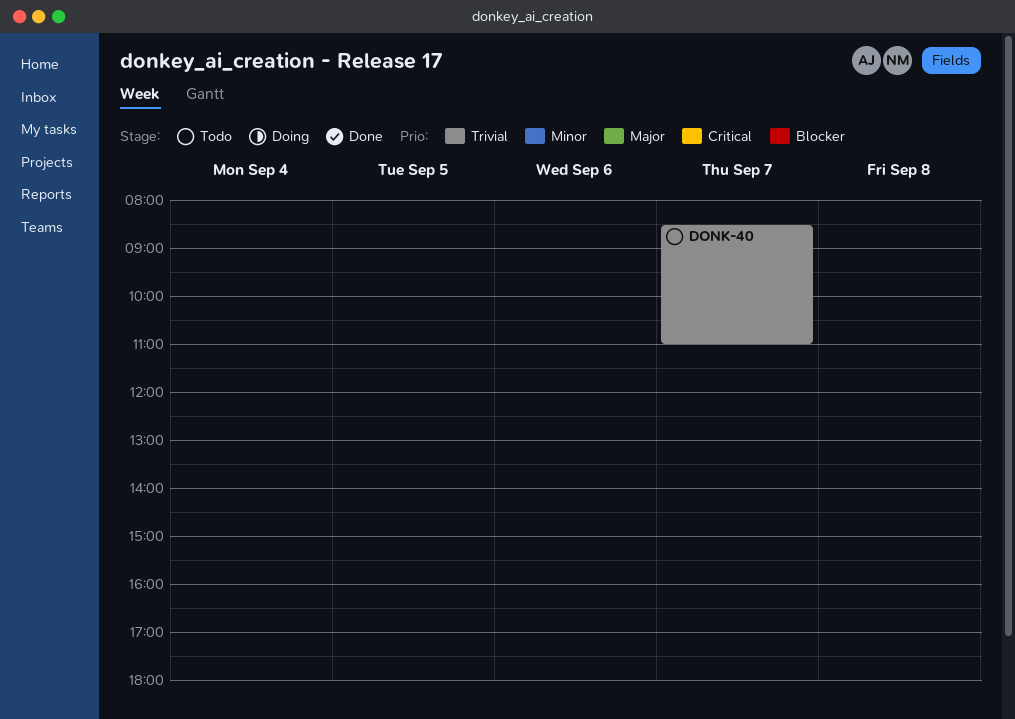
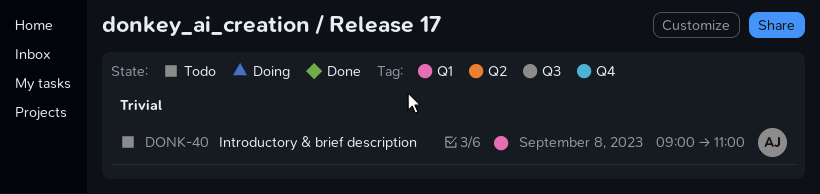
DONK-40, day: Sep 7 -> Sep 8
DONK-40, begins: 08:30 -> 09:00

